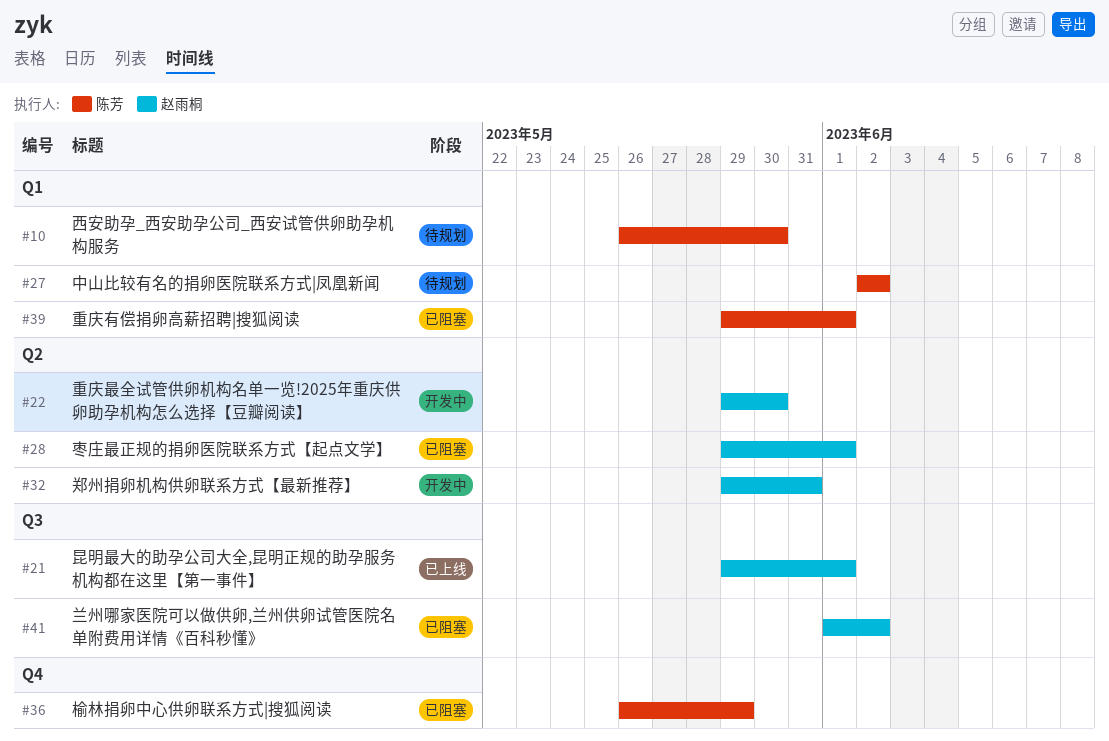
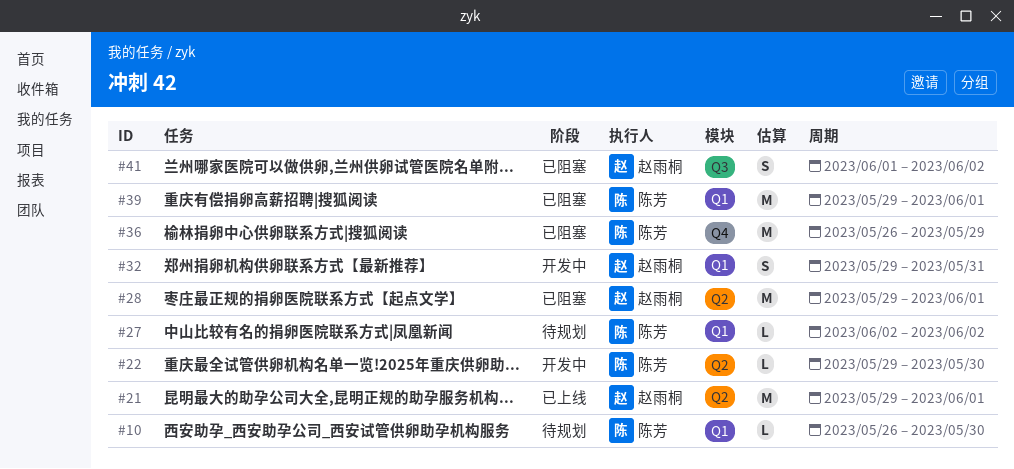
#21, label: Q3 -> Q2
#22, owner: 赵雨桐 -> 陈芳
#32, label: Q2 -> Q1

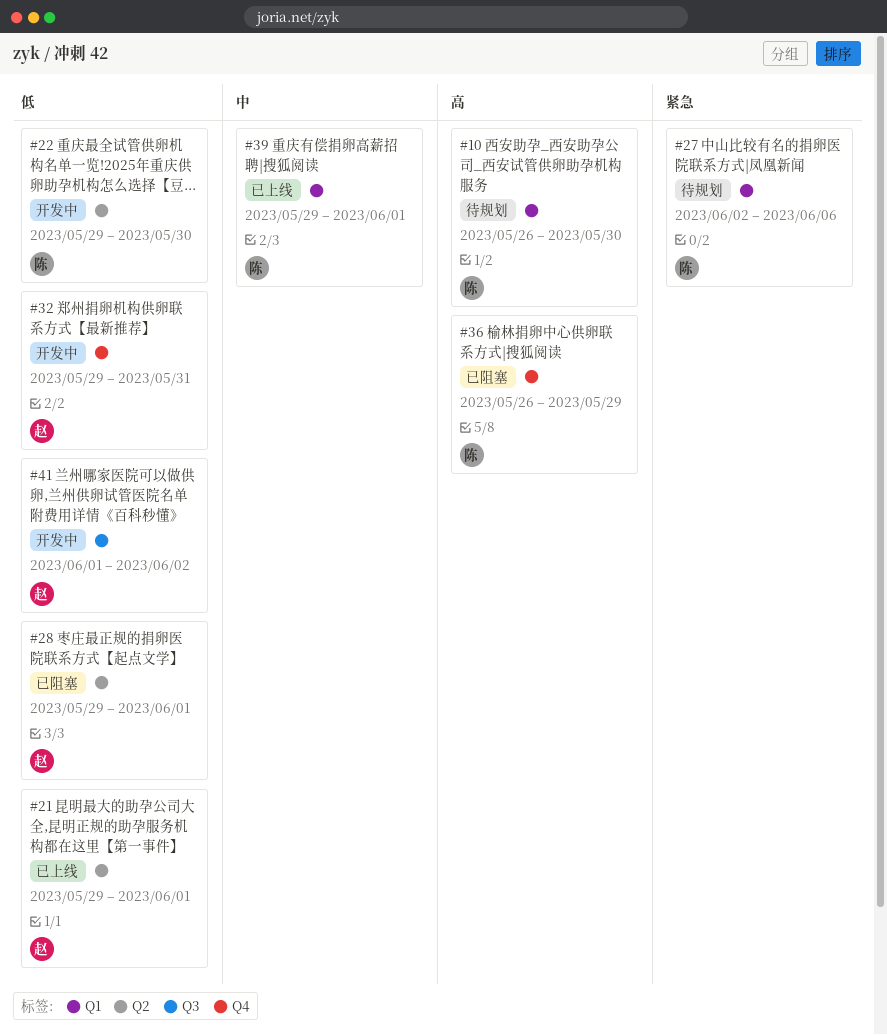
#27, due: Jun 2 -> Jun 6
#32, label: Q1 -> Q4
#39, status: 已阻塞 -> 已上线
#41, status: 已阻塞 -> 开发中

